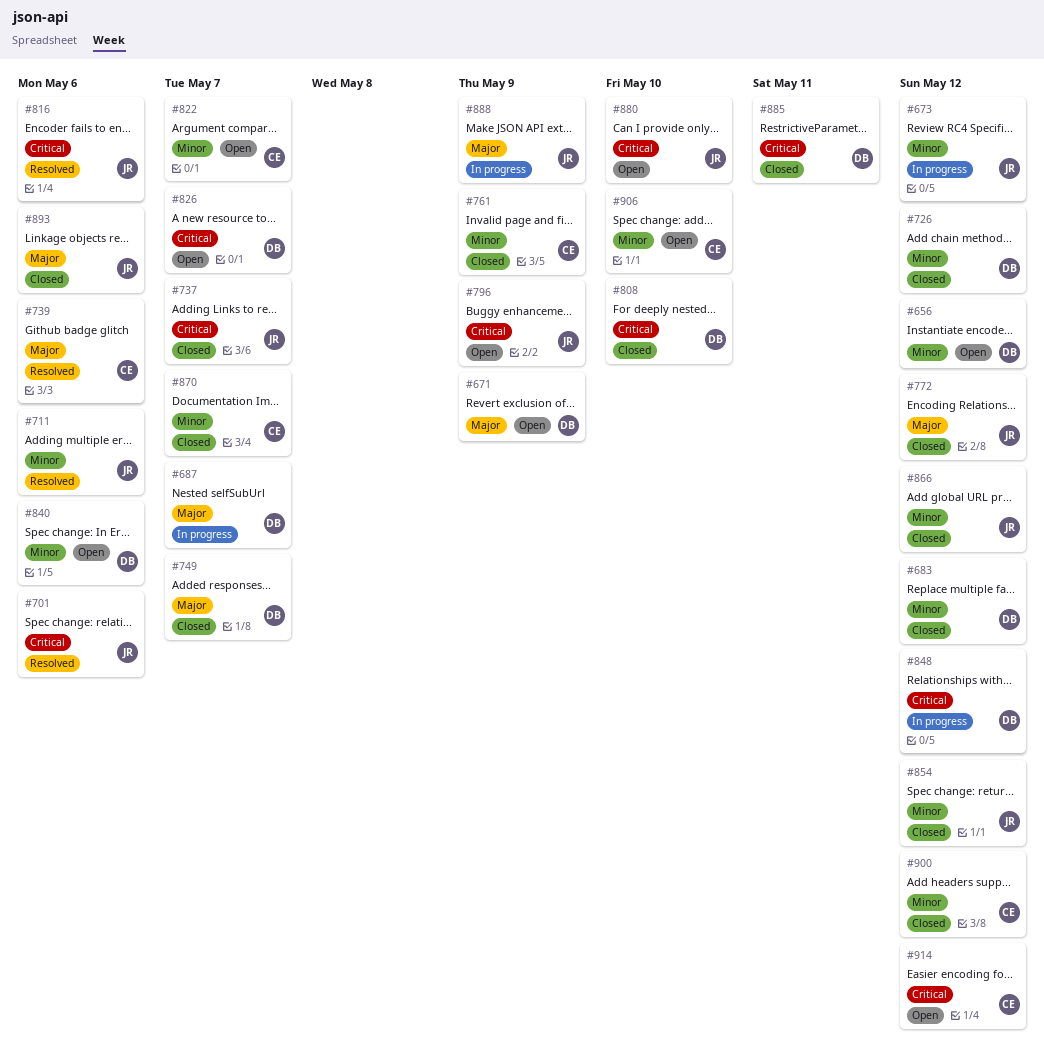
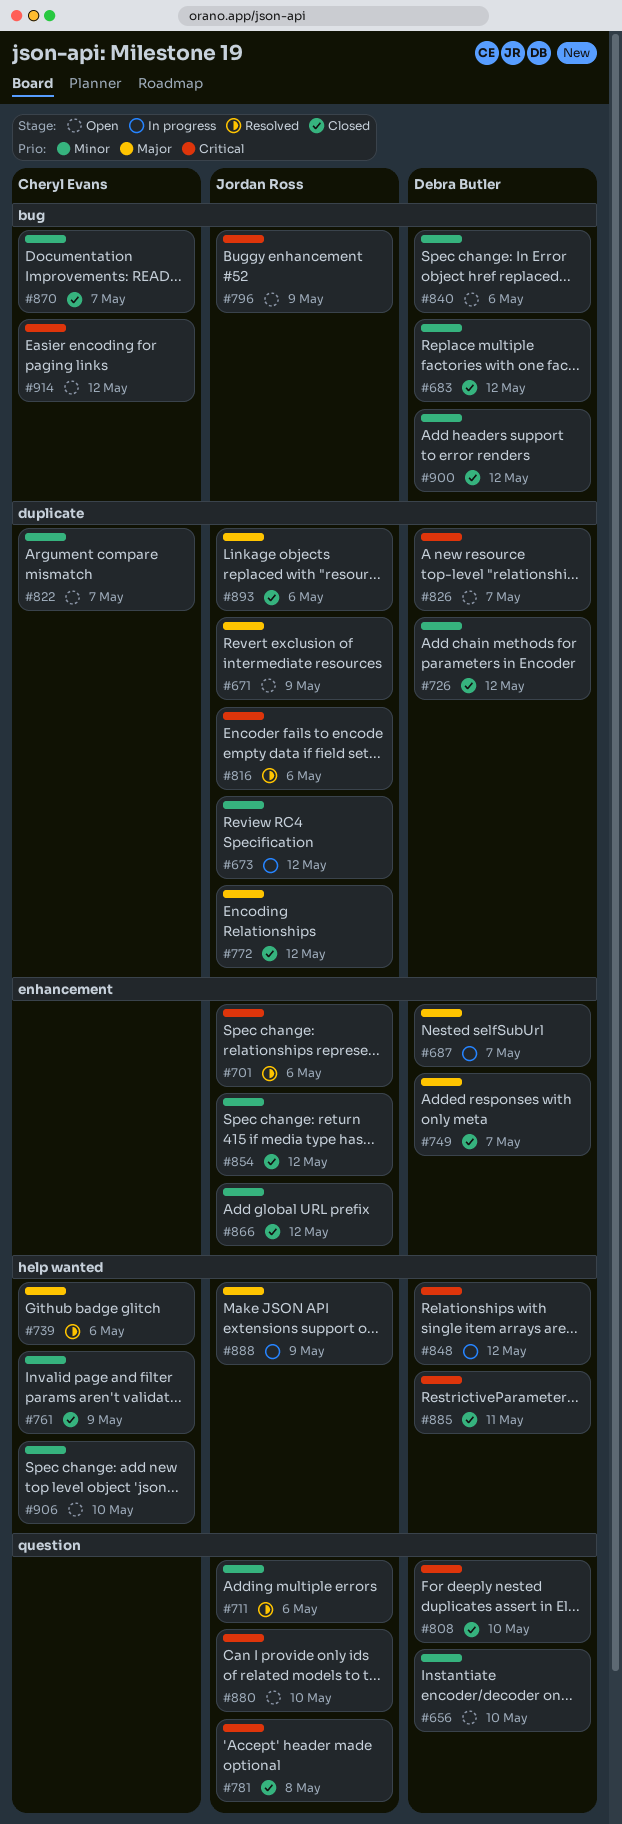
#656, due: May 12 -> May 10
#671, owner: Debra Butler -> Jordan Ross
#737: present -> none
#781: none -> present
#900, owner: Cheryl Evans -> Debra Butler

